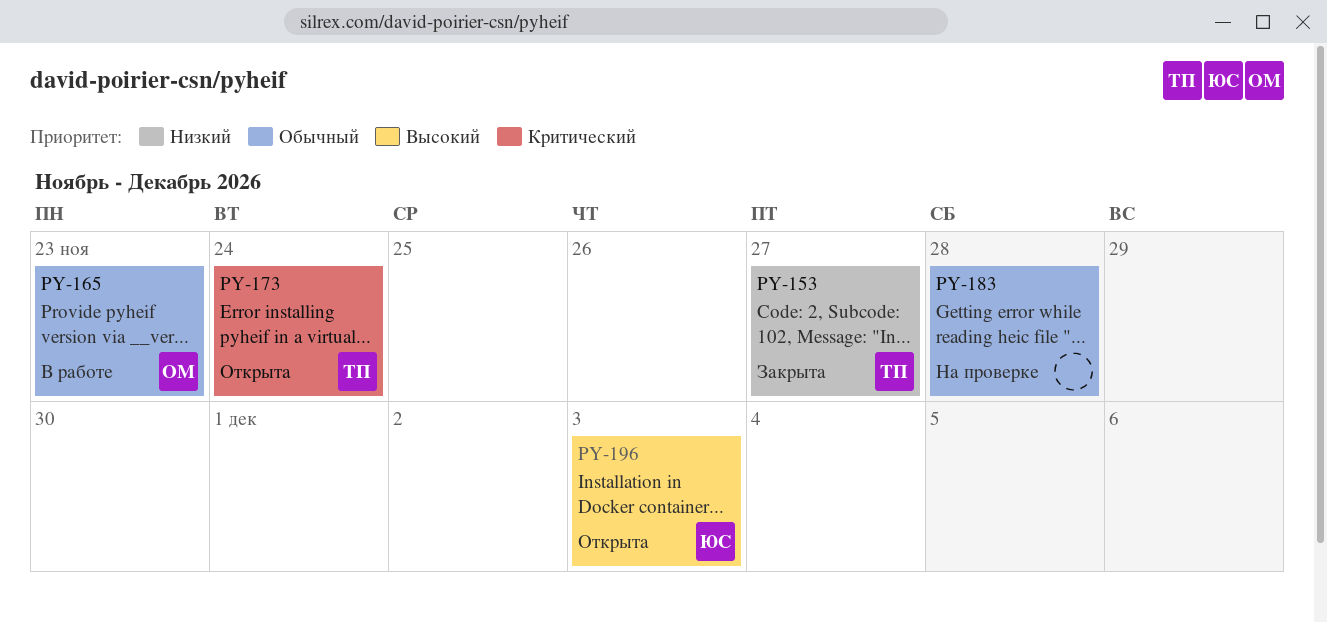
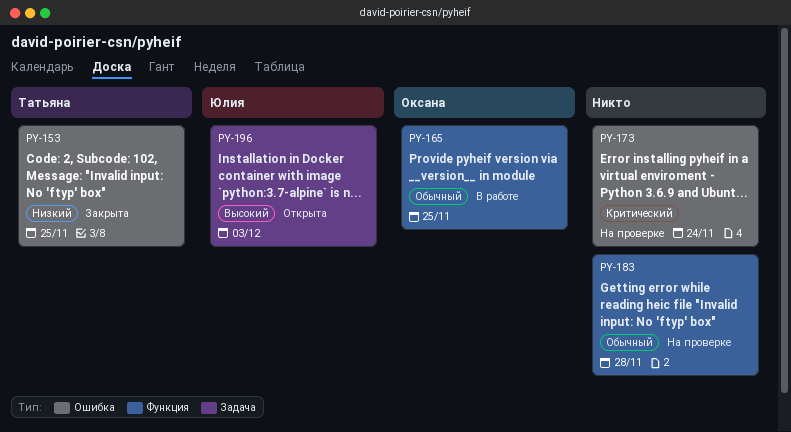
PY-153, due: Nov 27 -> Nov 25
PY-165, due: Nov 23 -> Nov 25
PY-173, status: Открыта -> На проверке
PY-173, owner: Татьяна -> none

